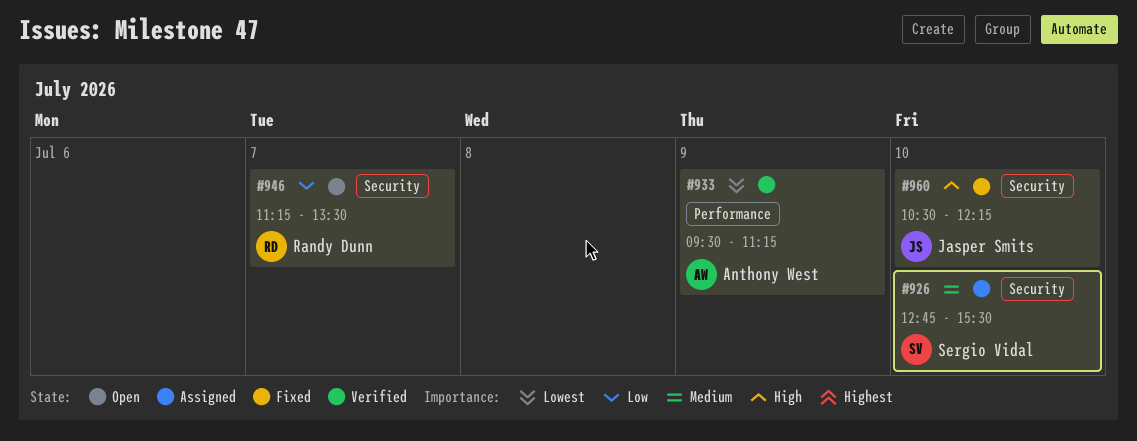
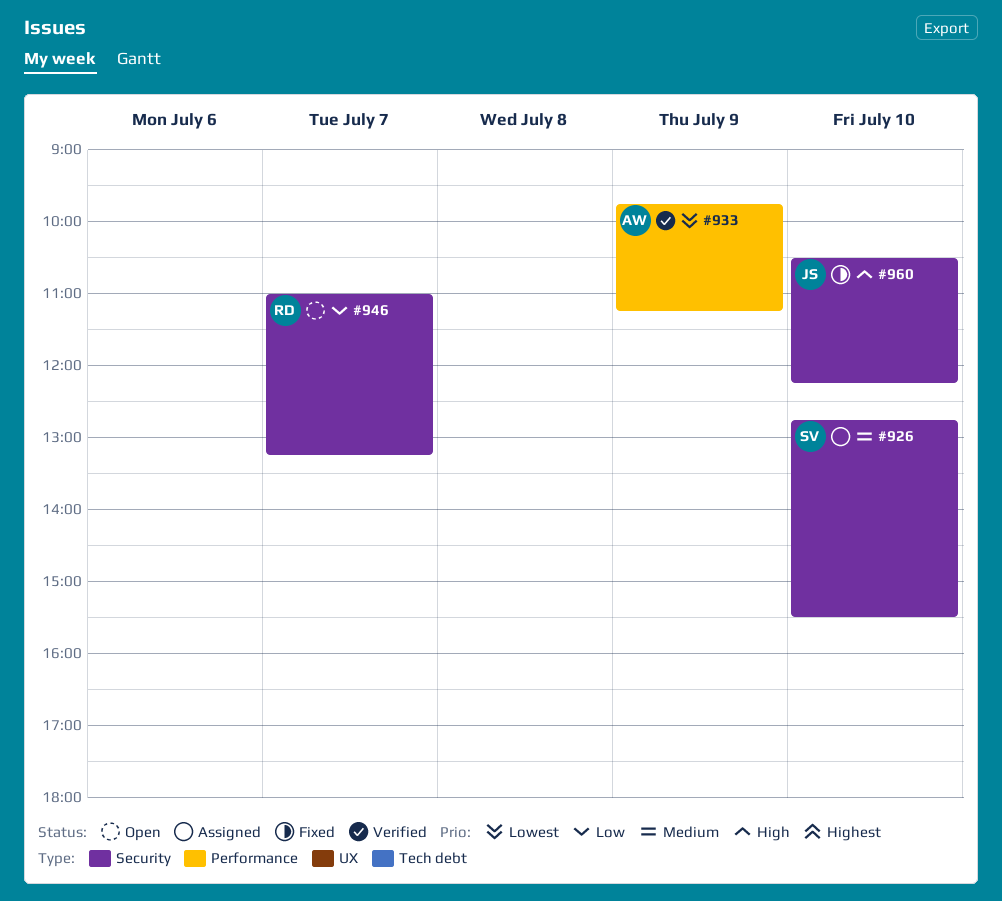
#933, begins: 09:30 -> 09:45
#946, begins: 11:15 -> 11:00
#946, ends: 13:30 -> 13:15

